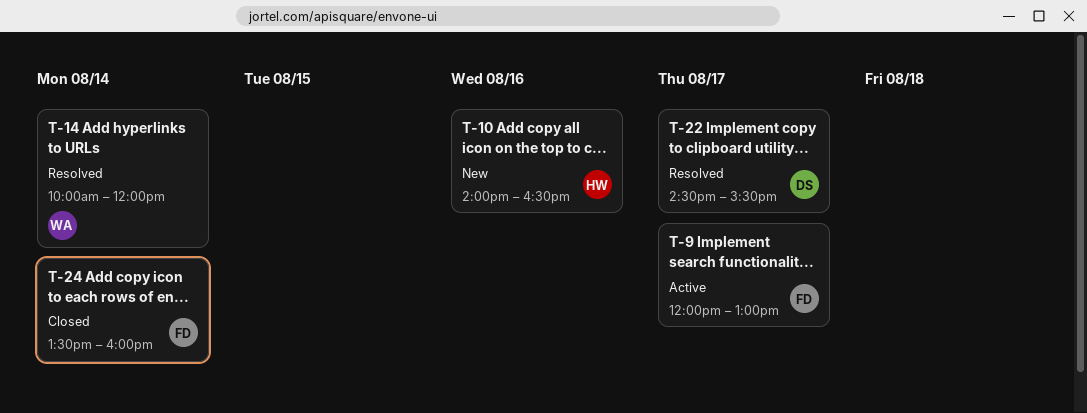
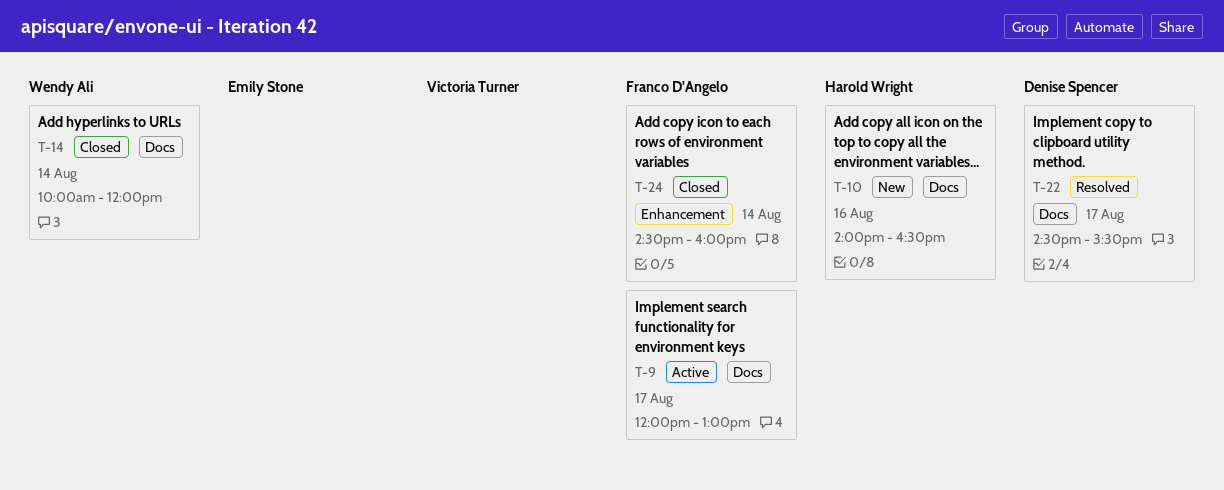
T-14, status: Resolved -> Closed
T-24, begins: 13:30 -> 14:30

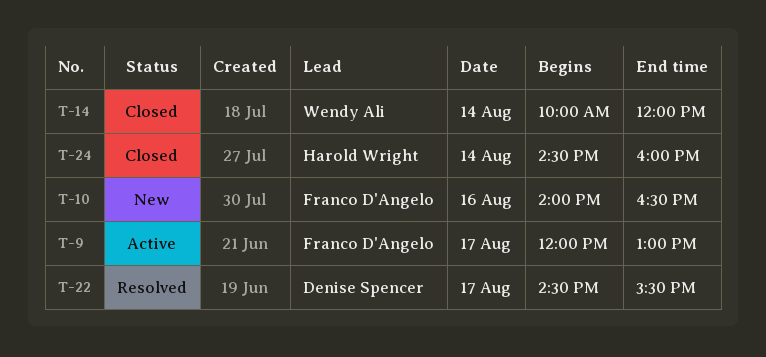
T-10, owner: Harold Wright -> Franco D'Angelo
T-24, owner: Franco D'Angelo -> Harold Wright

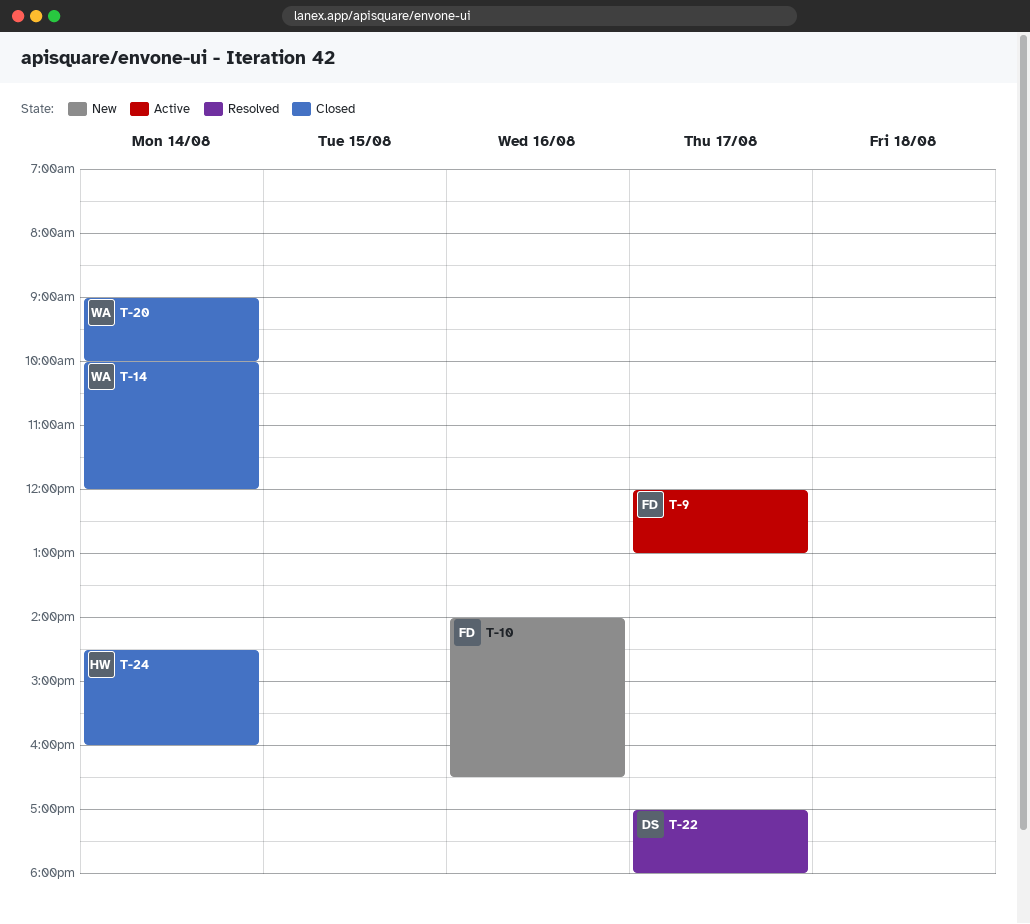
T-20: none -> present
T-22, begins: 14:30 -> 17:00
T-22, ends: 15:30 -> 18:00

